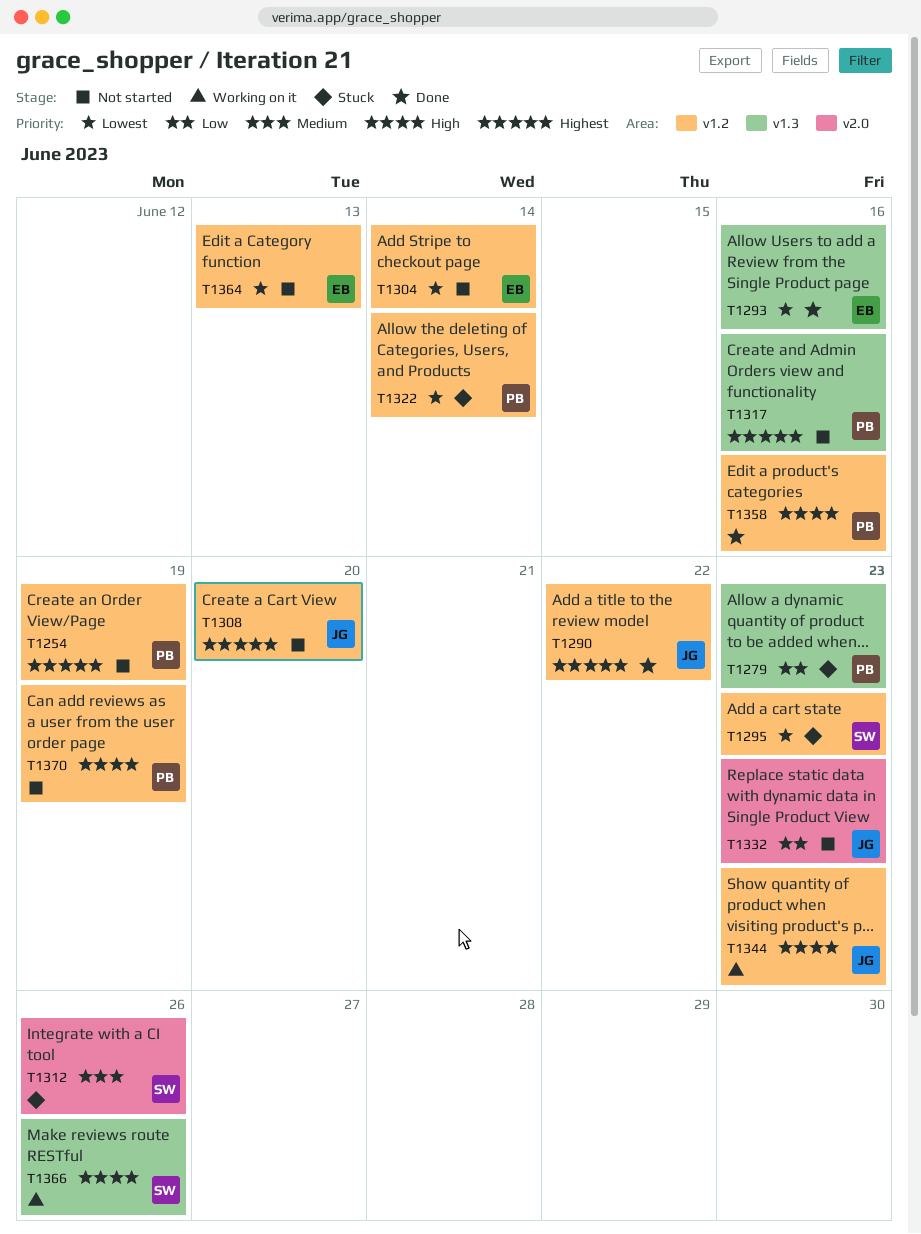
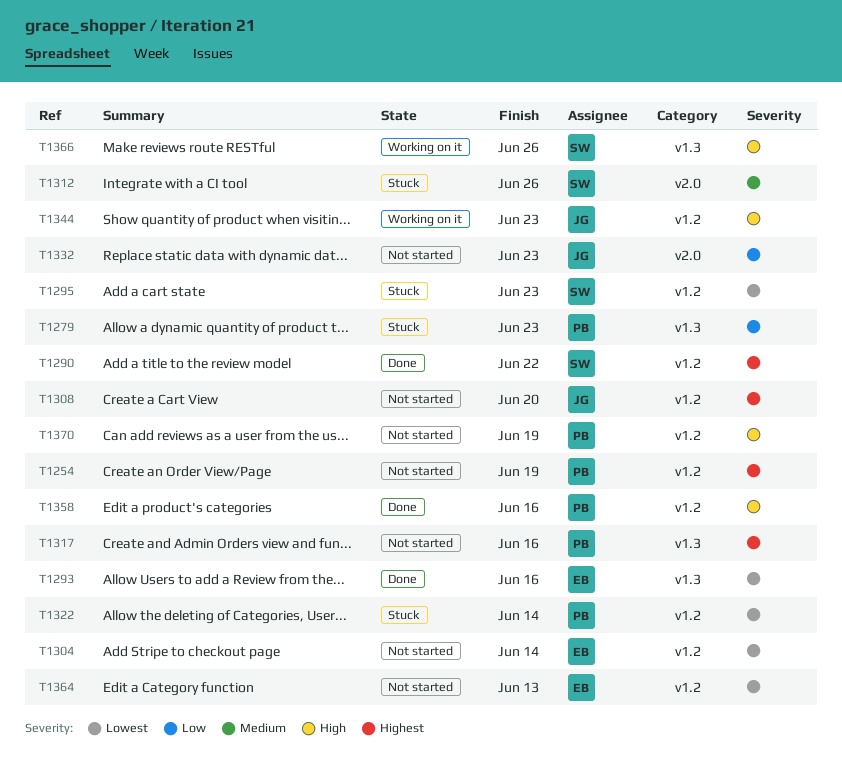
T1290, owner: JG -> SW

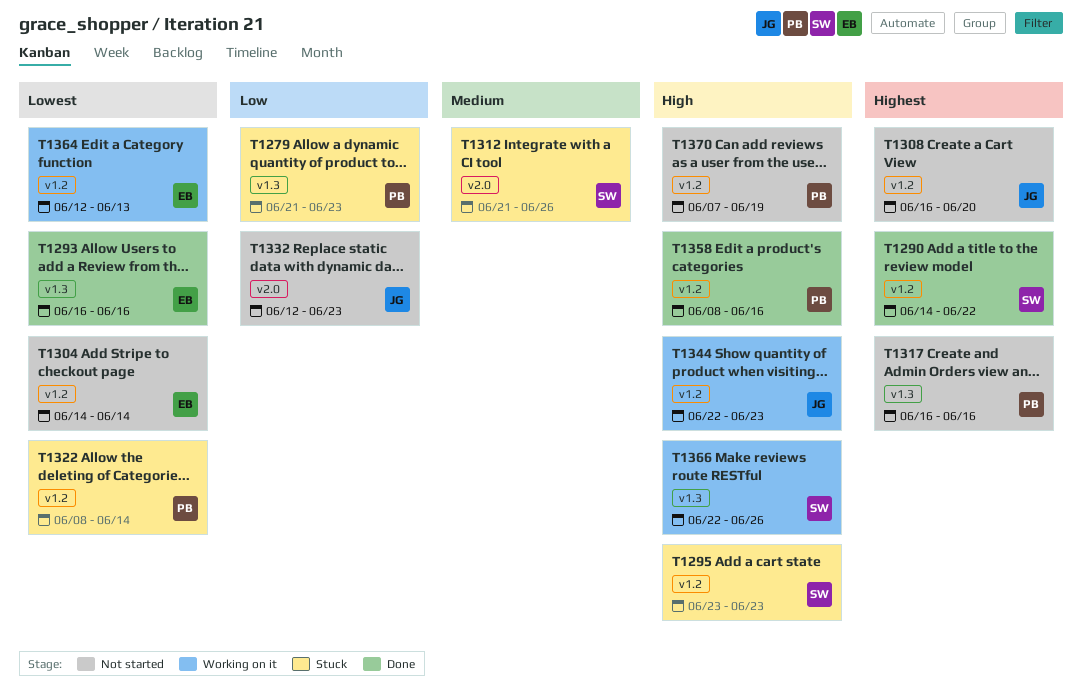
T1254: present -> none
T1295, priority: Lowest -> High
T1364, status: Not started -> Working on it

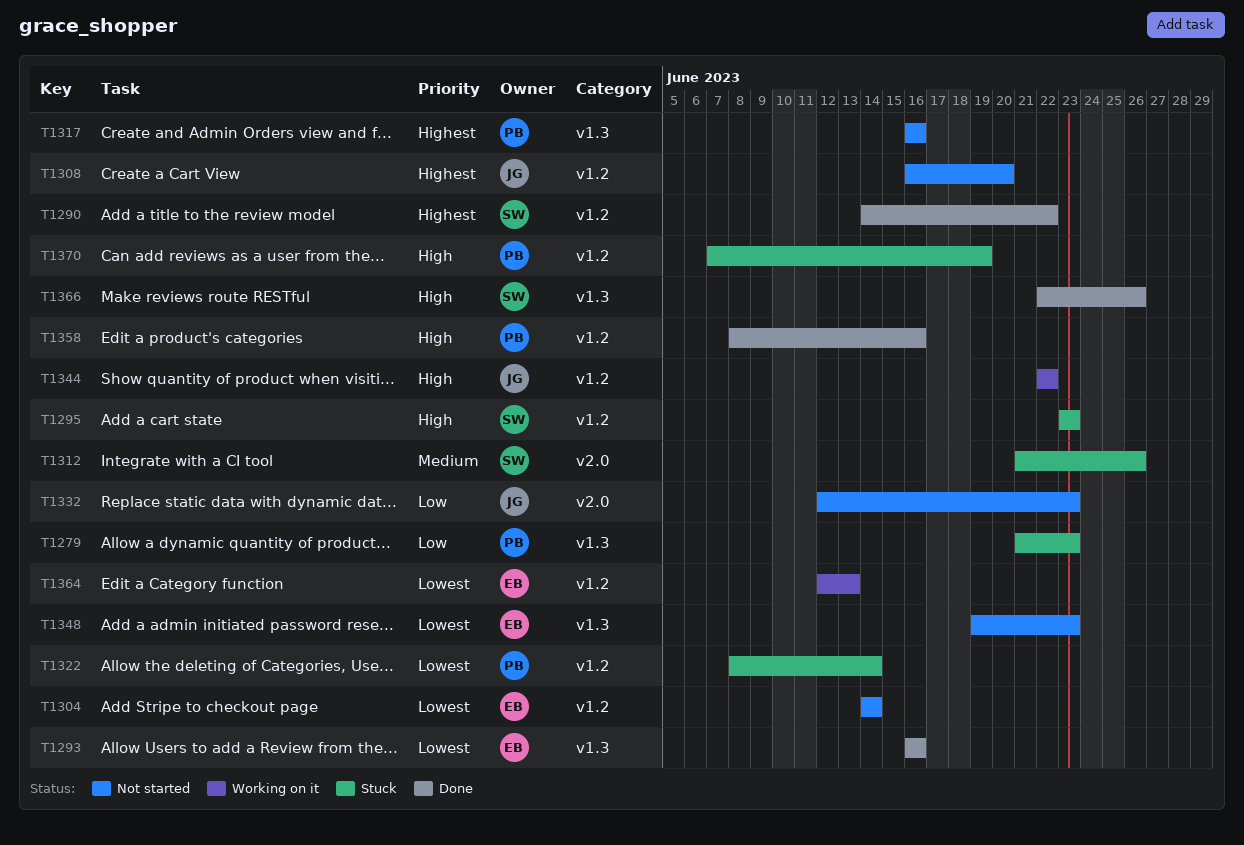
T1344, due: Jun 23 -> Jun 22
T1348: none -> present
T1366, status: Working on it -> Done
T1370, status: Not started -> Stuck

